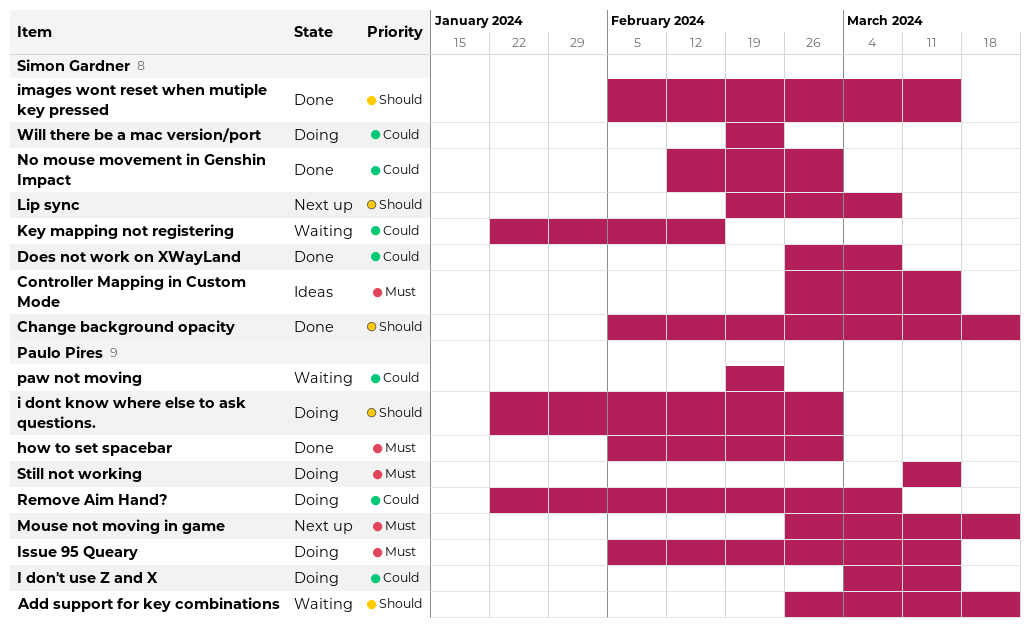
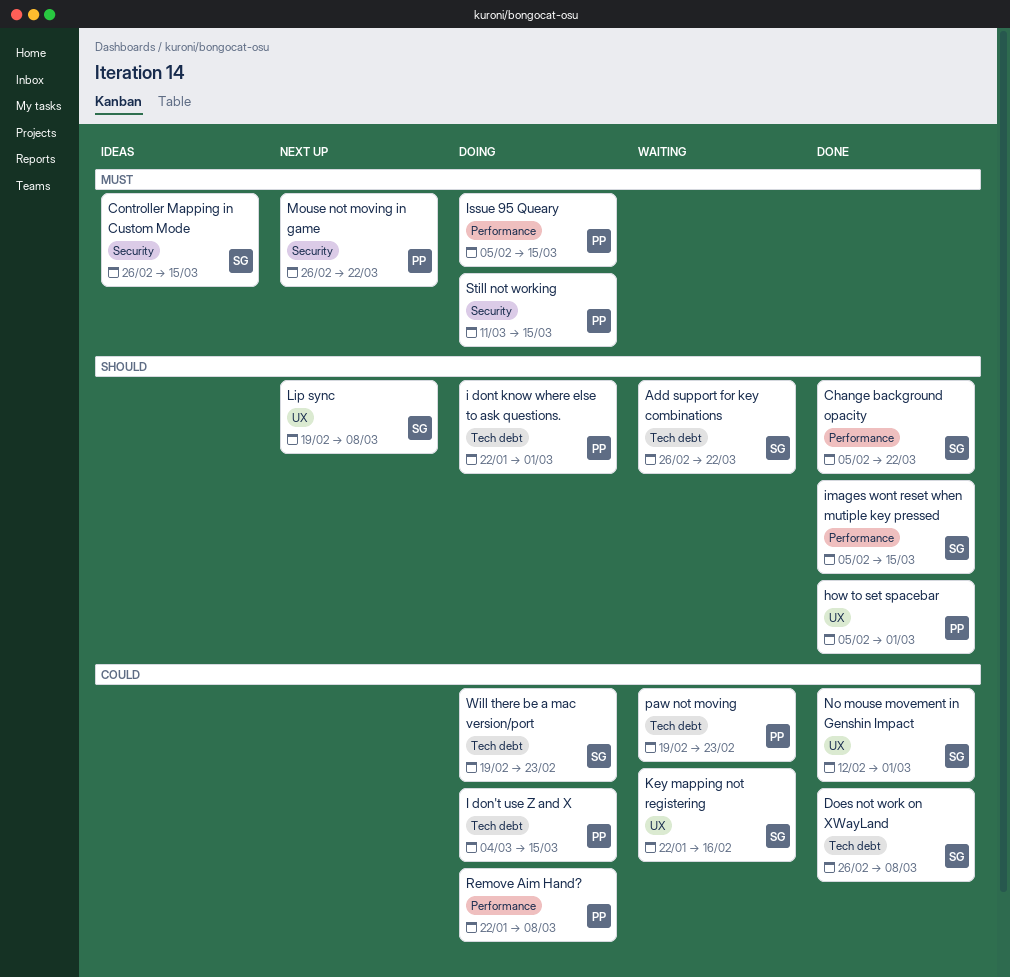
Add support for key combinations, owner: Paulo Pires -> Simon Gardner
how to set spacebar, priority: Must -> Should

